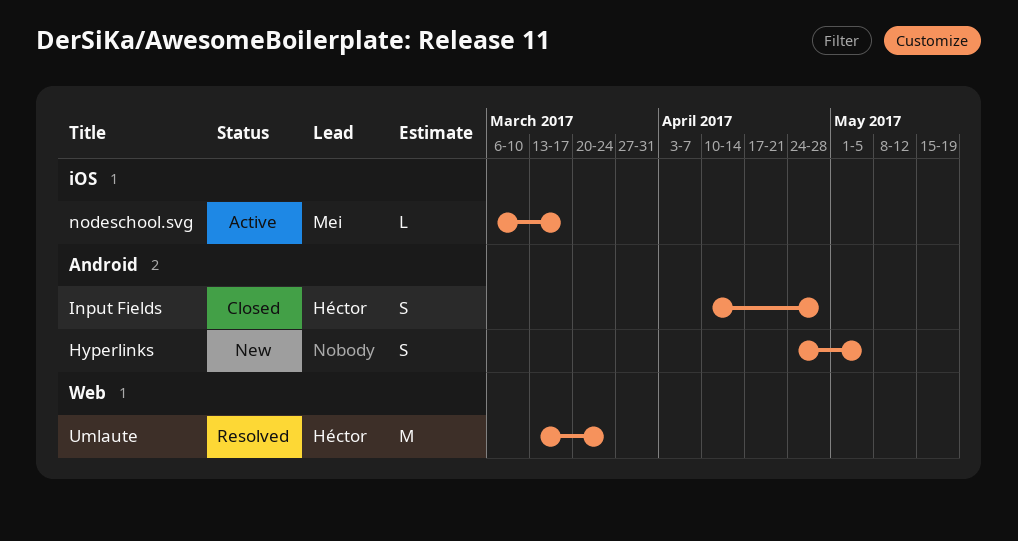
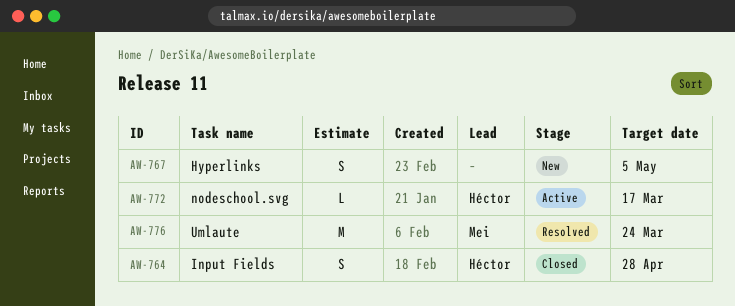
nodeschool.svg, owner: Mei -> Héctor
Umlaute, owner: Héctor -> Mei

